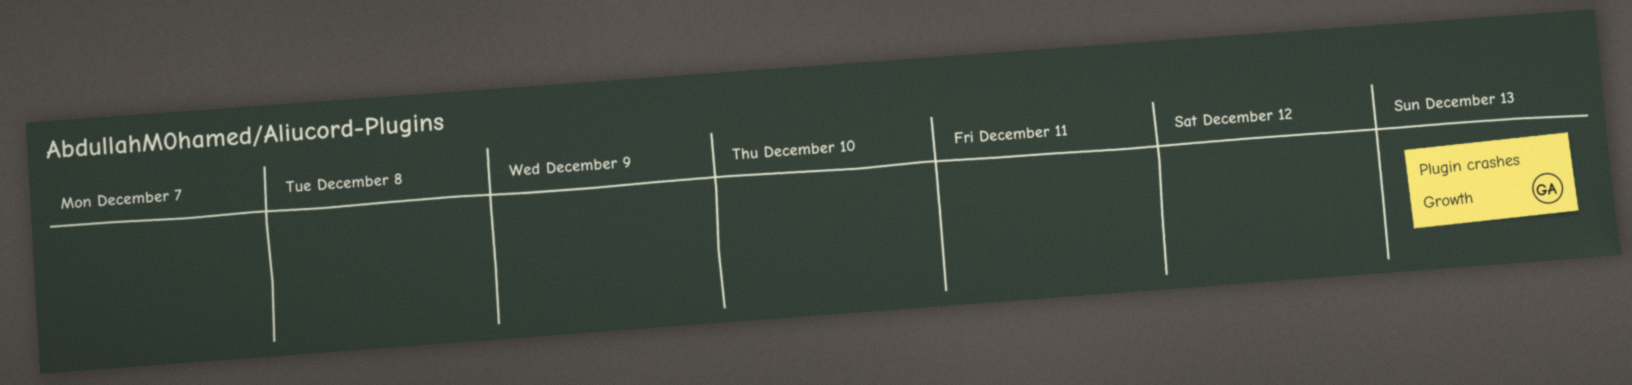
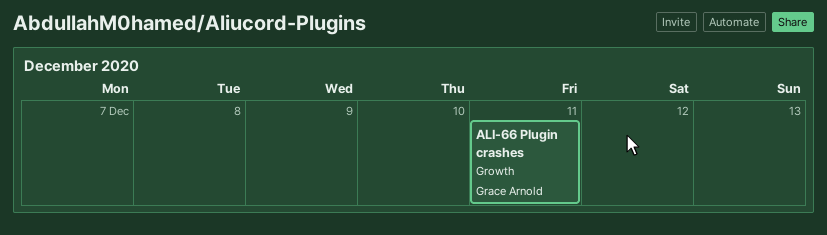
Plugin crashes, due: Dec 13 -> Dec 11

